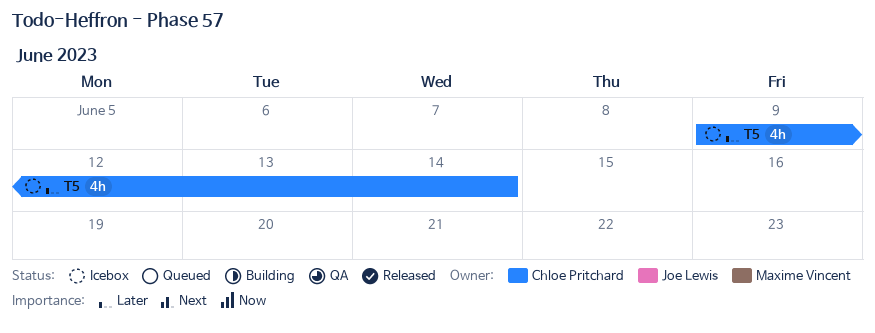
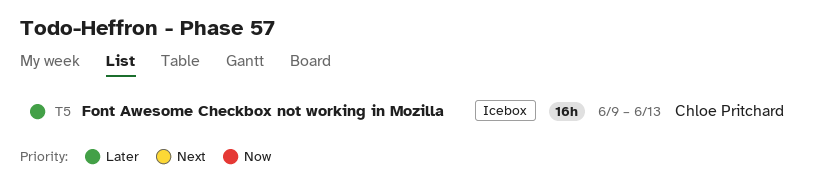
T5, estimate: 4h -> 16h
T5, due: Jun 14 -> Jun 13

